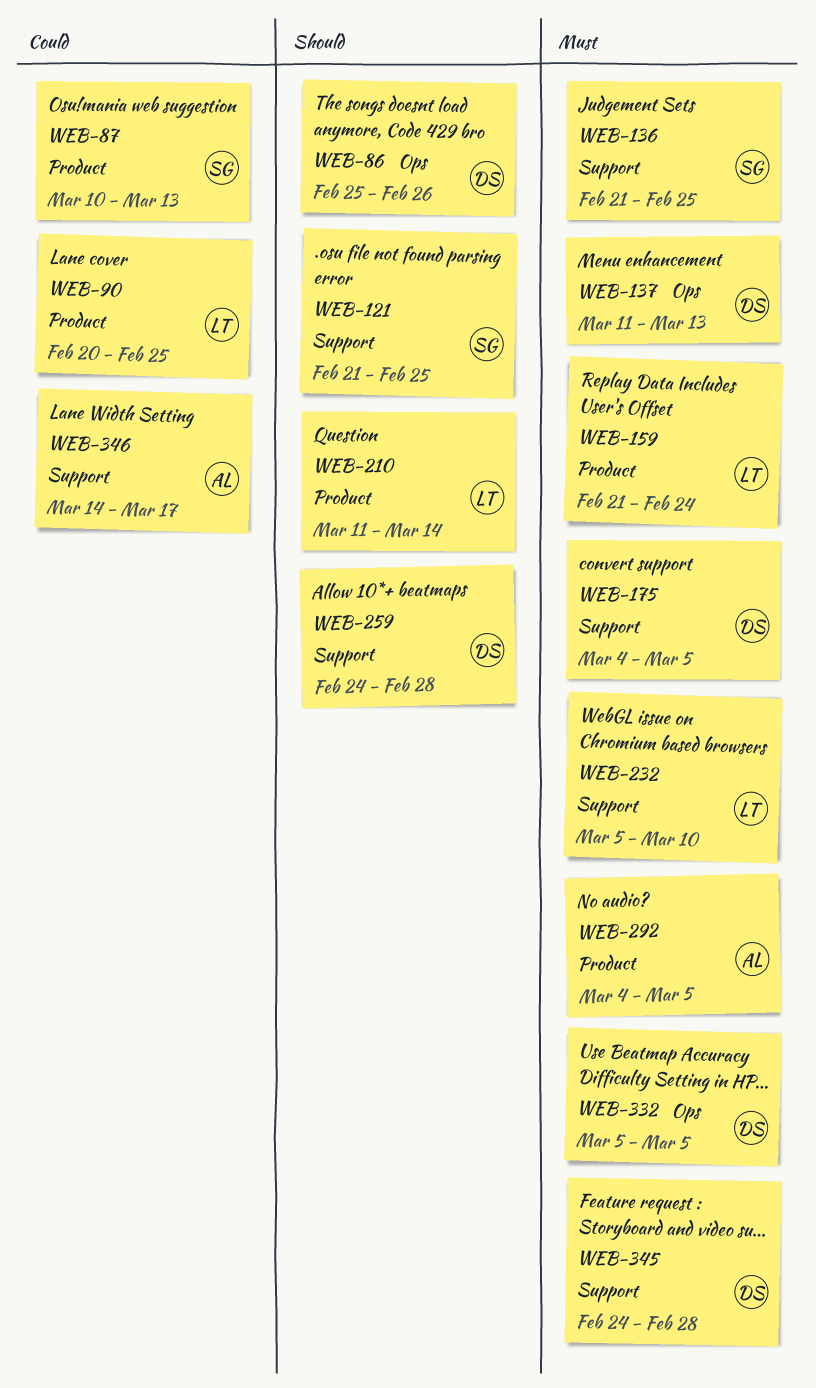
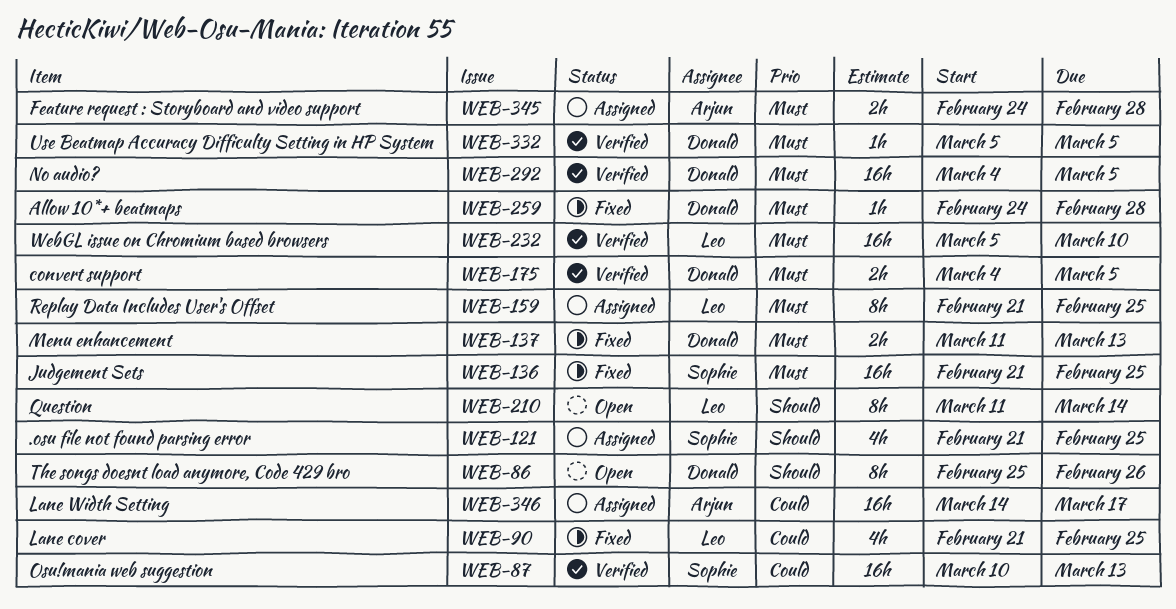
WEB-90, start: Feb 20 -> Feb 21
WEB-159, due: Feb 24 -> Feb 25
WEB-259, priority: Should -> Must
WEB-292, owner: Arjun -> Donald
WEB-345, owner: Donald -> Arjun

